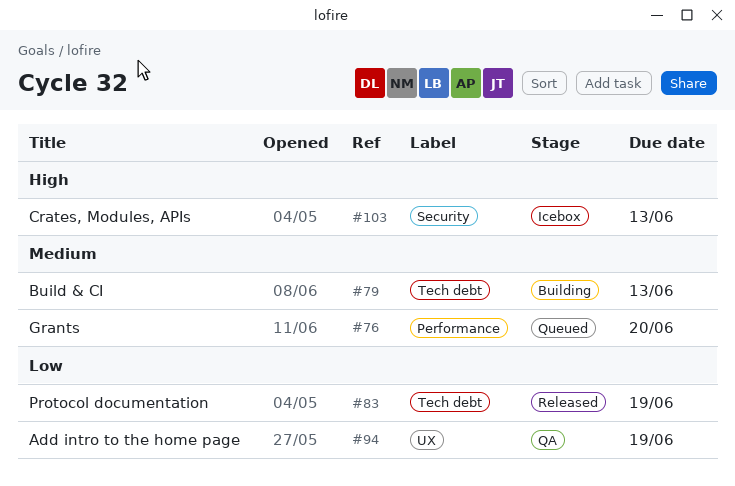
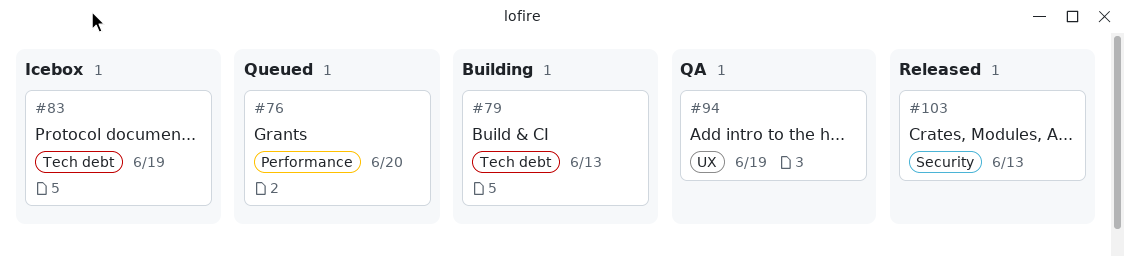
#83, status: Released -> Icebox
#103, status: Icebox -> Released

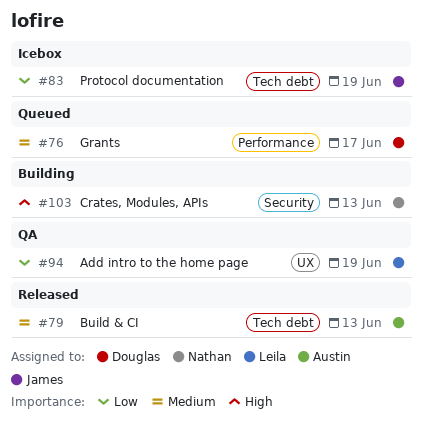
#76, due: Jun 20 -> Jun 17
#79, status: Building -> Released
#103, status: Released -> Building

